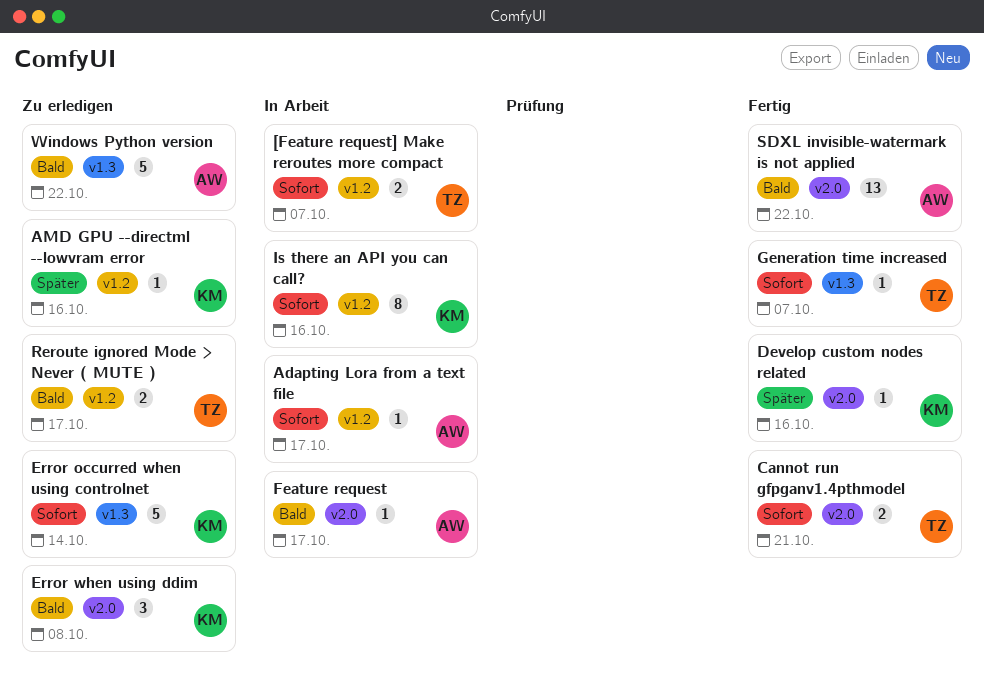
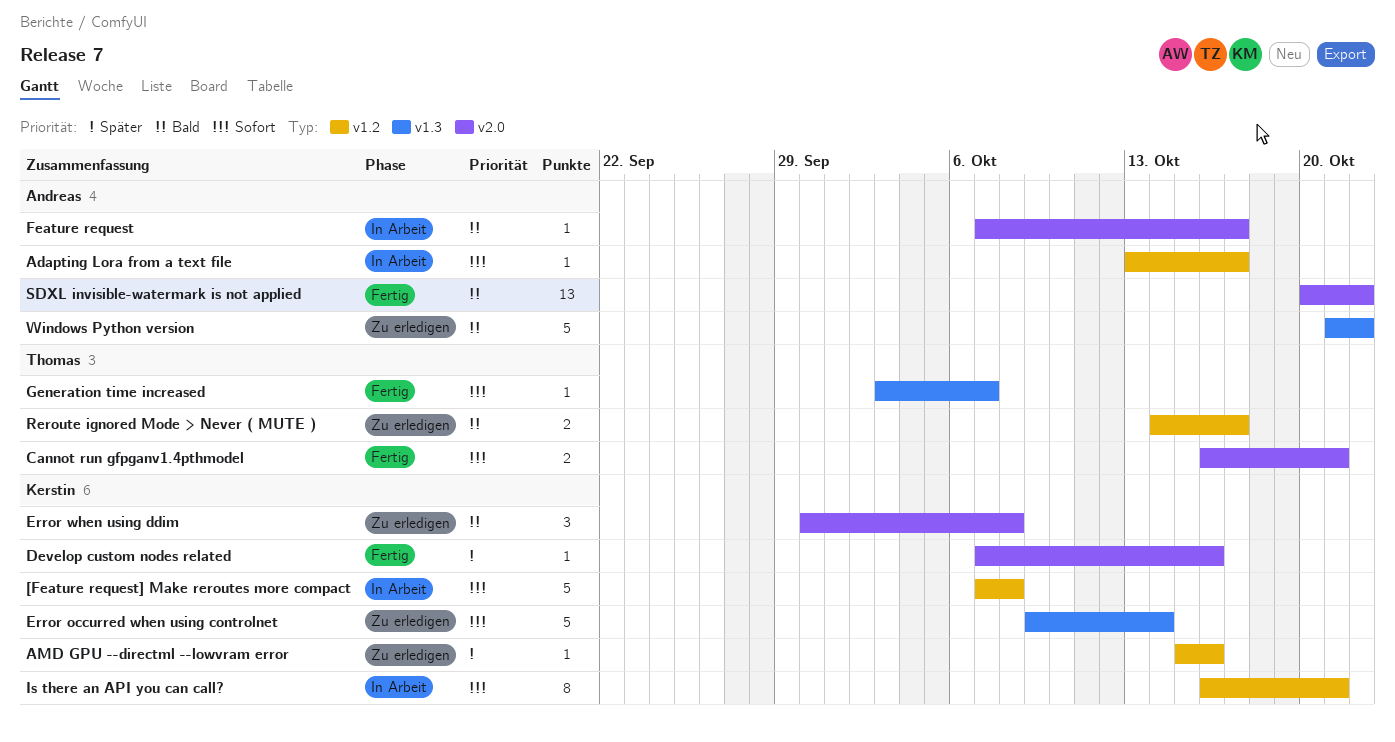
[Feature request] Make reroutes more compact, owner: Thomas -> Kerstin
[Feature request] Make reroutes more compact, estimate: 2 -> 5
[Feature request] Make reroutes more compact, due: Oct 7 -> Oct 8
Is there an API you can call?, due: Oct 16 -> Oct 21

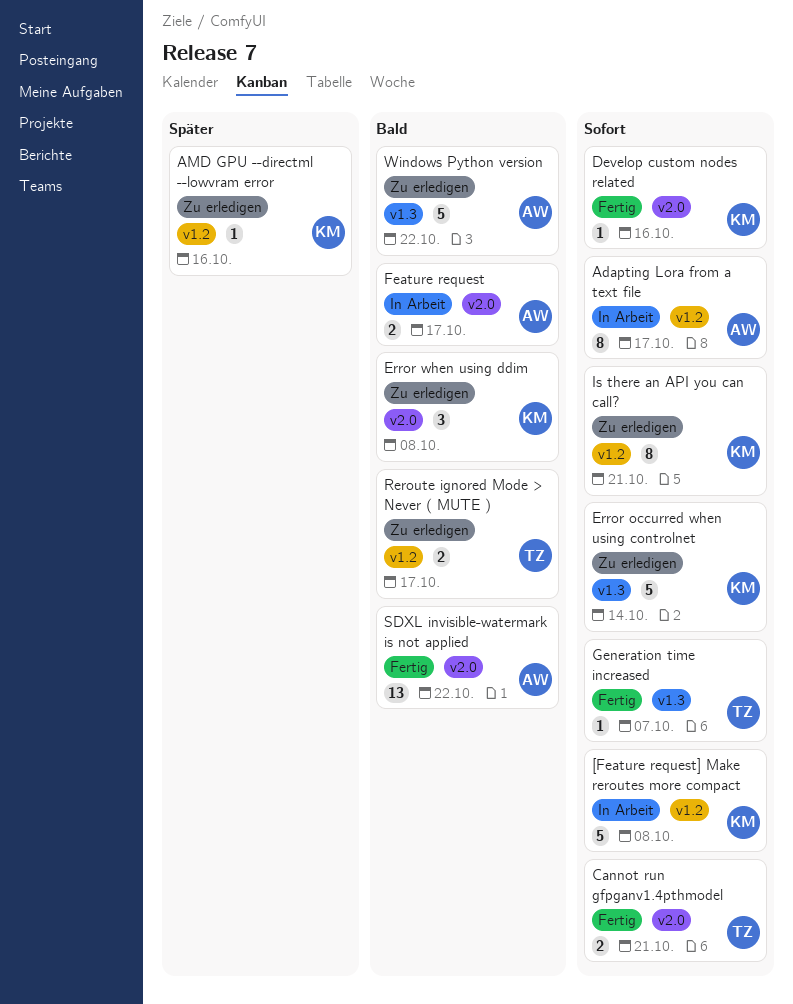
Adapting Lora from a text file, estimate: 1 -> 8
Develop custom nodes related, priority: Später -> Sofort
Feature request, estimate: 1 -> 2
Is there an API you can call?, status: In Arbeit -> Zu erledigen

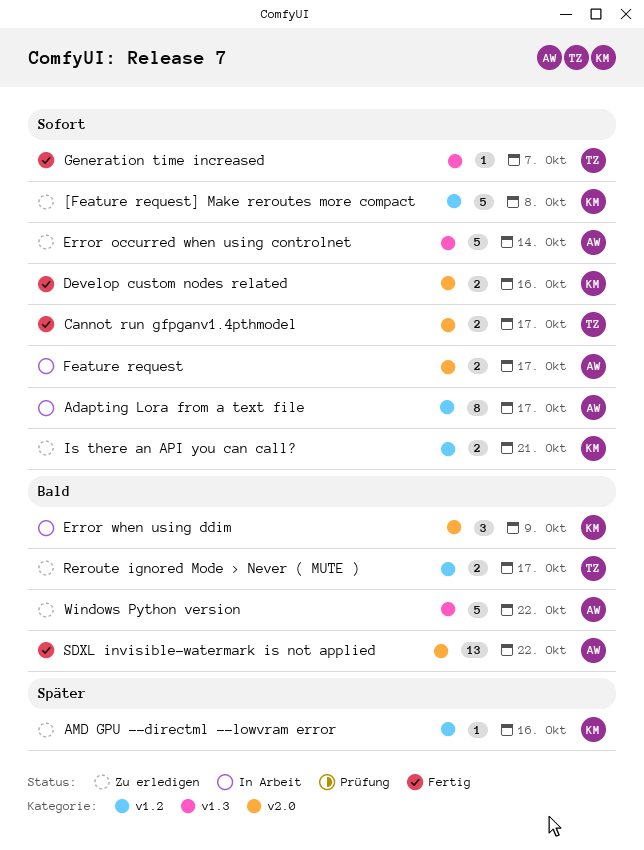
[Feature request] Make reroutes more compact, status: In Arbeit -> Zu erledigen
Cannot run gfpganv1.4pthmodel, due: Oct 21 -> Oct 17
Develop custom nodes related, estimate: 1 -> 2
Error occurred when using controlnet, owner: KM -> AW
Error when using ddim, status: Zu erledigen -> In Arbeit
Error when using ddim, due: Oct 8 -> Oct 9
Feature request, priority: Bald -> Sofort
Is there an API you can call?, estimate: 8 -> 2

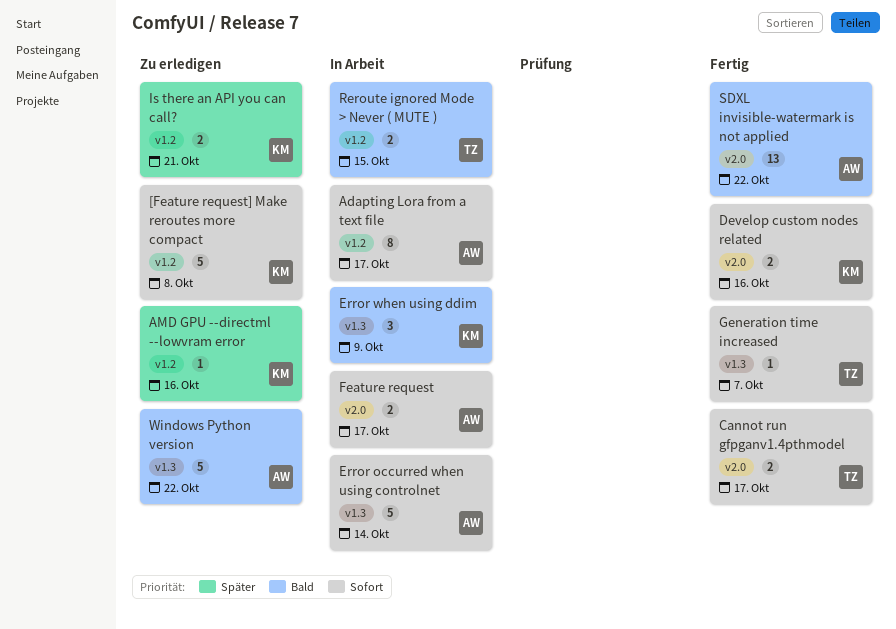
Error occurred when using controlnet, status: Zu erledigen -> In Arbeit
Error when using ddim, label: v2.0 -> v1.3
Is there an API you can call?, priority: Sofort -> Später
Reroute ignored Mode > Never ( MUTE ), status: Zu erledigen -> In Arbeit
Reroute ignored Mode > Never ( MUTE ), due: Oct 17 -> Oct 15

